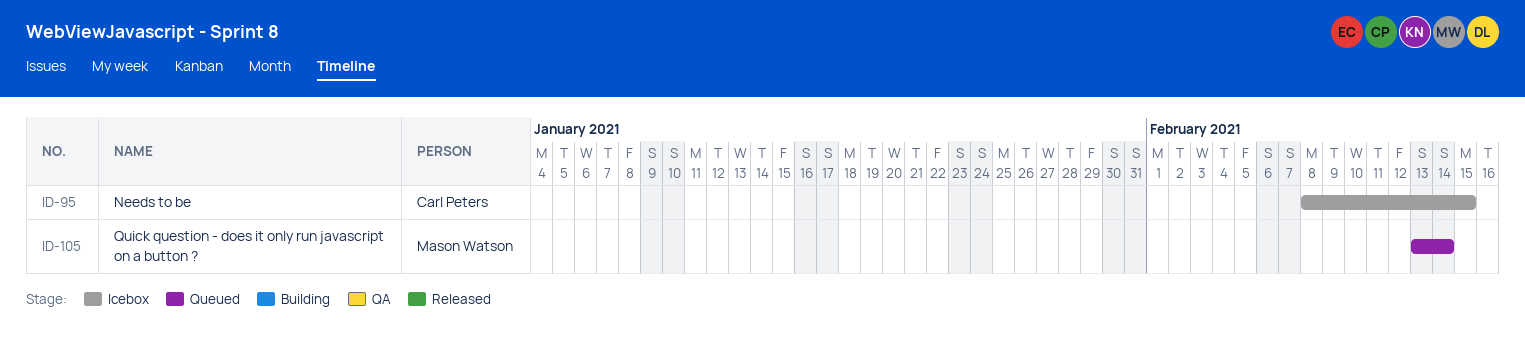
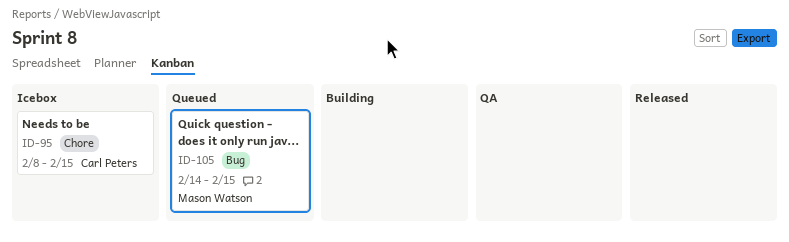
ID-105, start: Feb 13 -> Feb 14
ID-105, due: Feb 14 -> Feb 15

